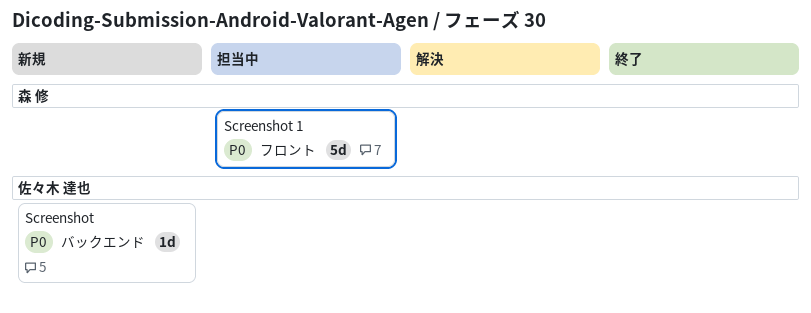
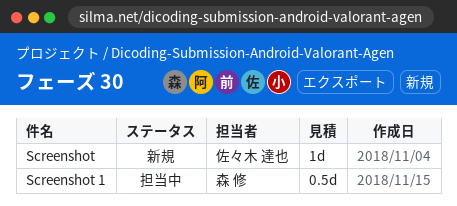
Screenshot 1, estimate: 5d -> 0.5d

